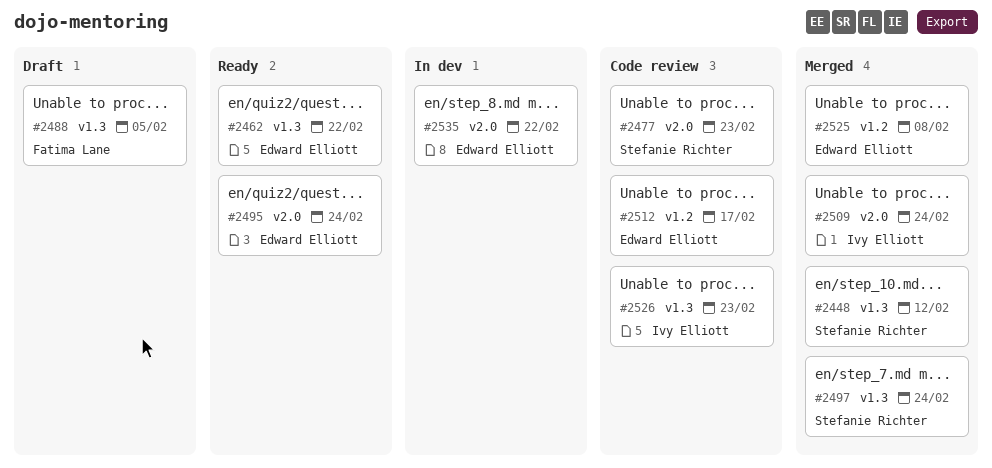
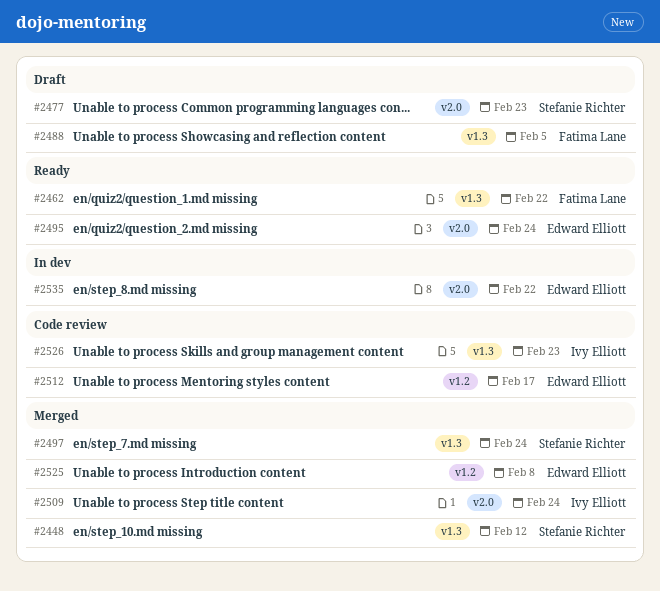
#2462, owner: Edward Elliott -> Fatima Lane
#2477, status: Code review -> Draft

